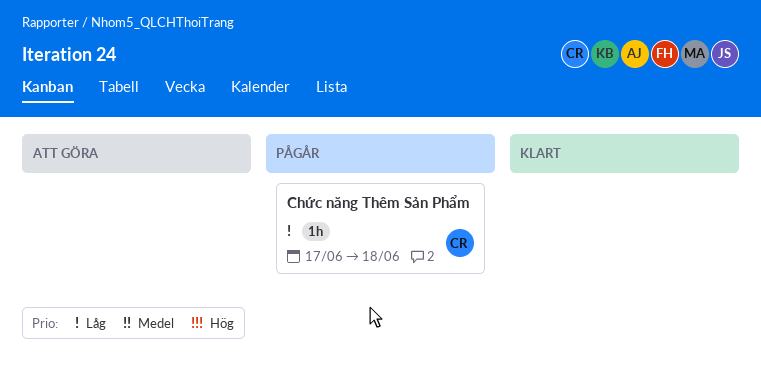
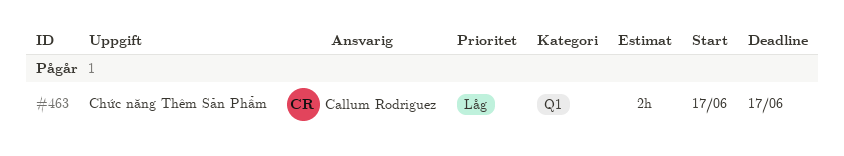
Chức năng Thêm Sản Phẩm, estimate: 1h -> 2h
Chức năng Thêm Sản Phẩm, due: Jun 18 -> Jun 17

